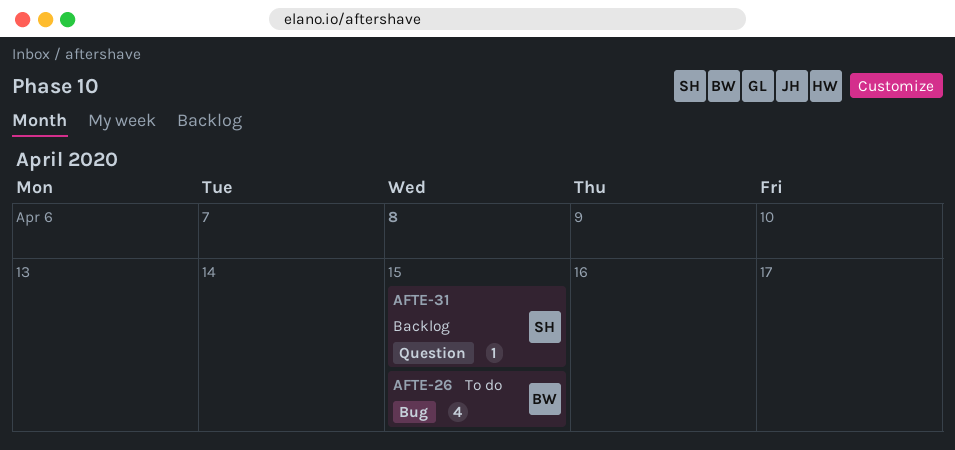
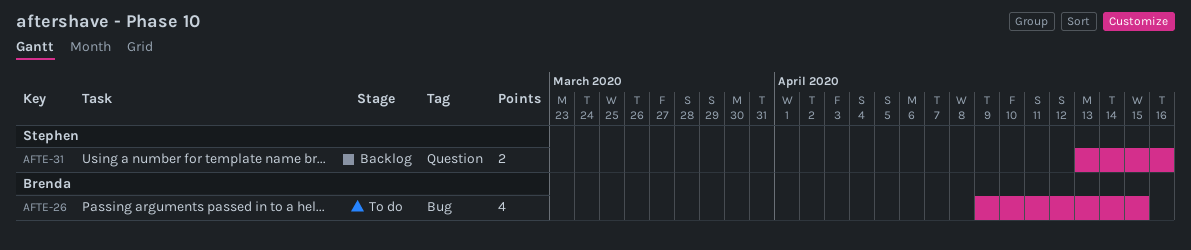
AFTE-31, estimate: 1 -> 2
AFTE-31, due: Apr 15 -> Apr 16

